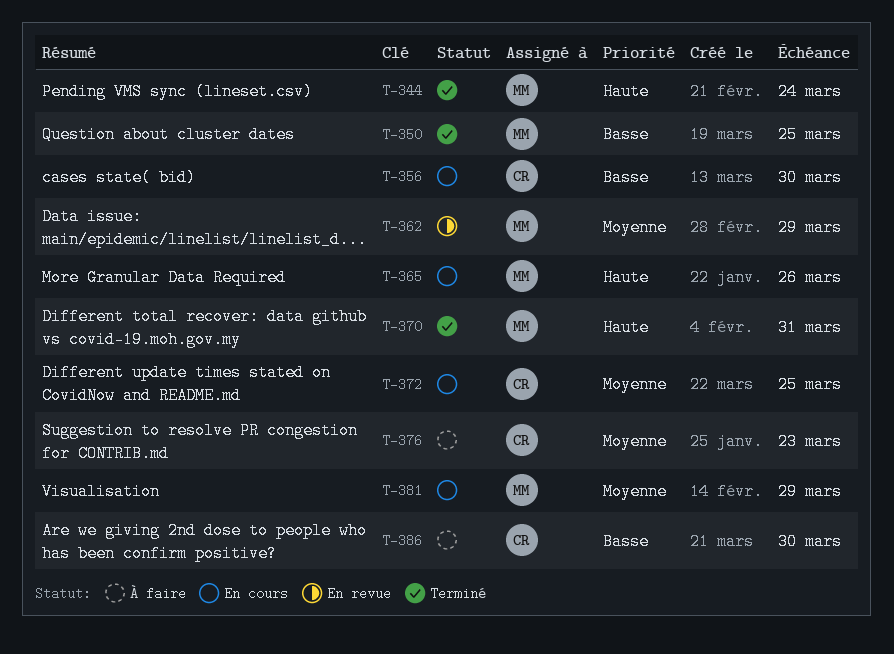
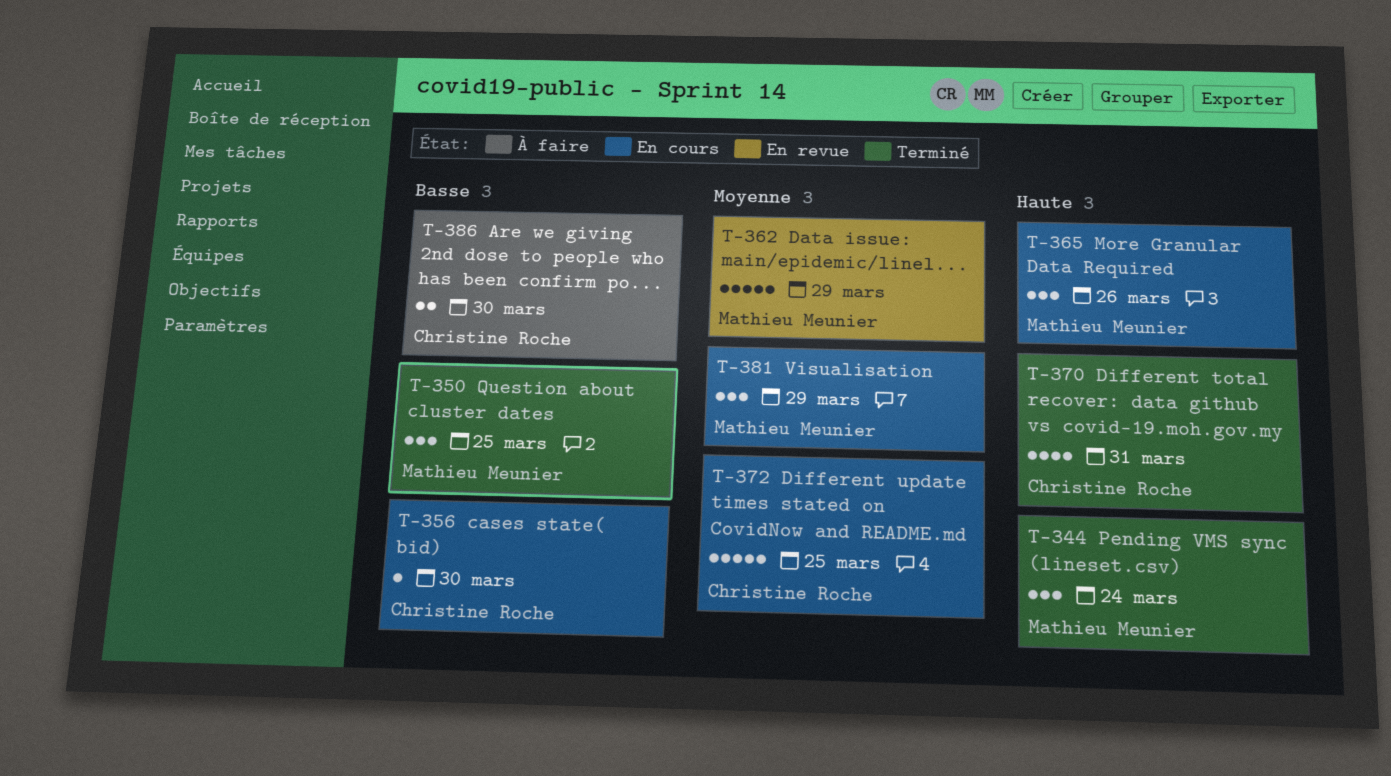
T-370, owner: Mathieu Meunier -> Christine Roche
T-376: present -> none

